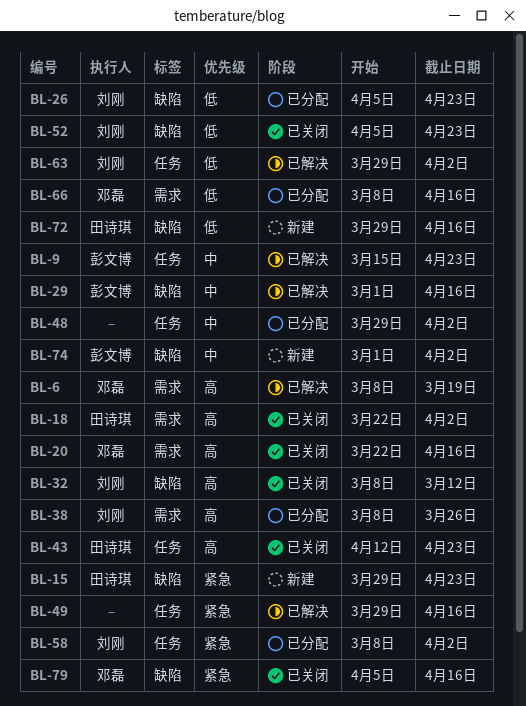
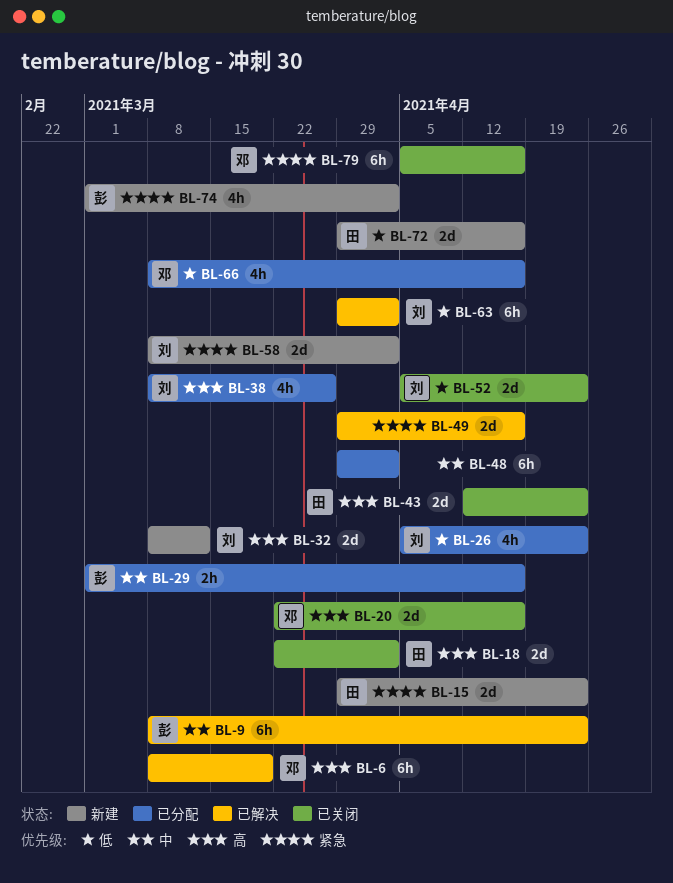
BL-9, start: Mar 15 -> Mar 8
BL-29, status: 已解决 -> 已分配
BL-32, status: 已关闭 -> 新建
BL-58, status: 已分配 -> 新建
BL-74, priority: 中 -> 紧急

